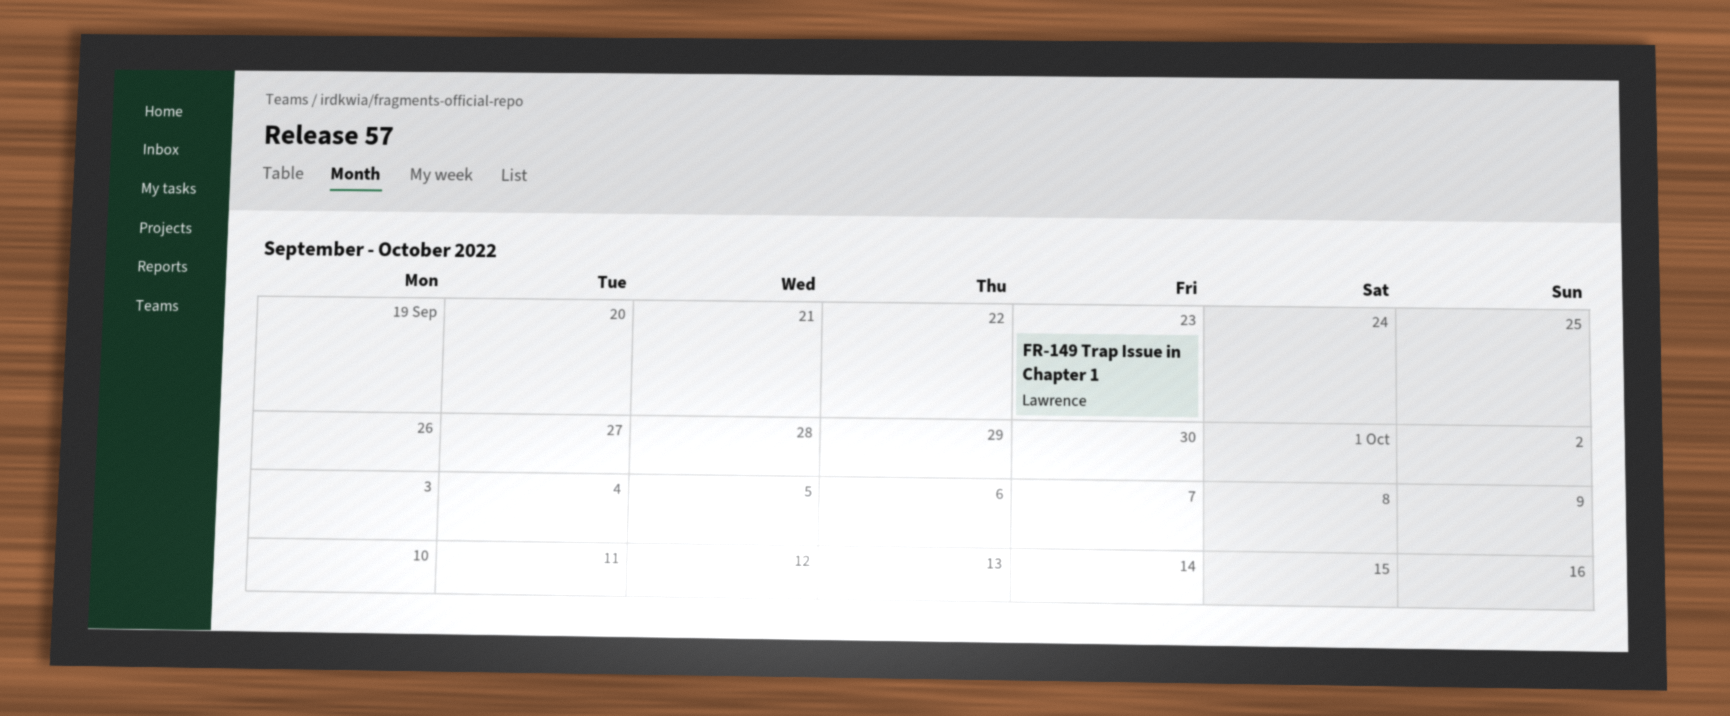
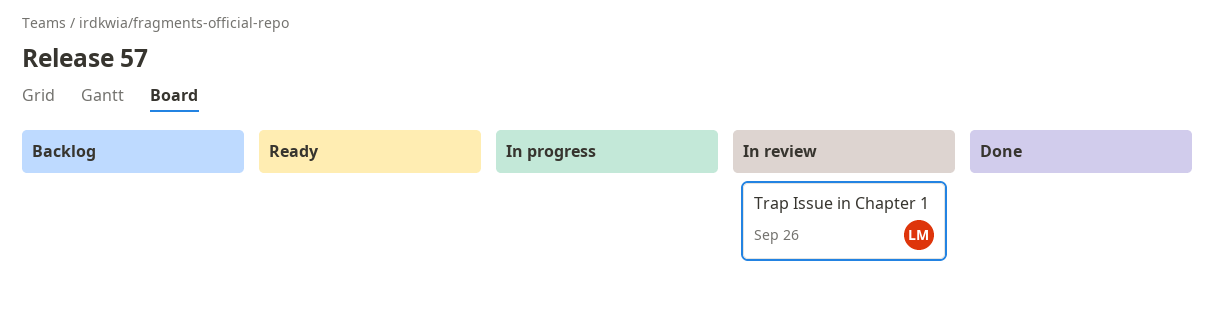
Trap Issue in Chapter 1, due: Sep 23 -> Sep 26

